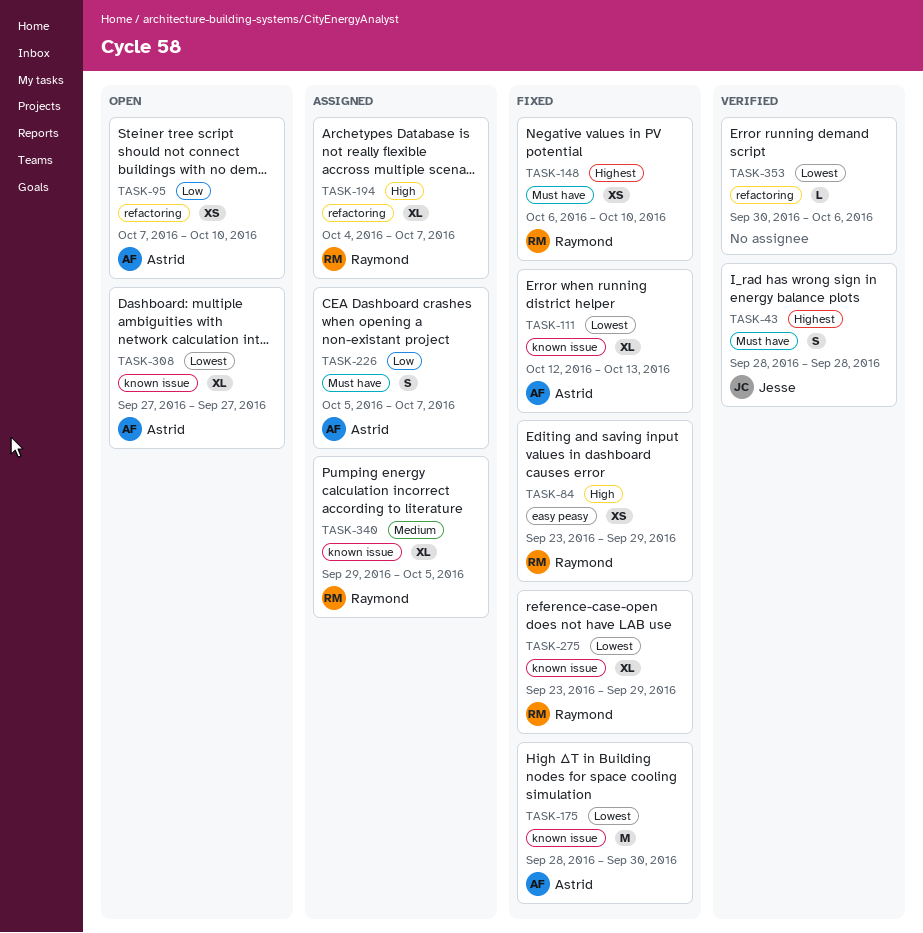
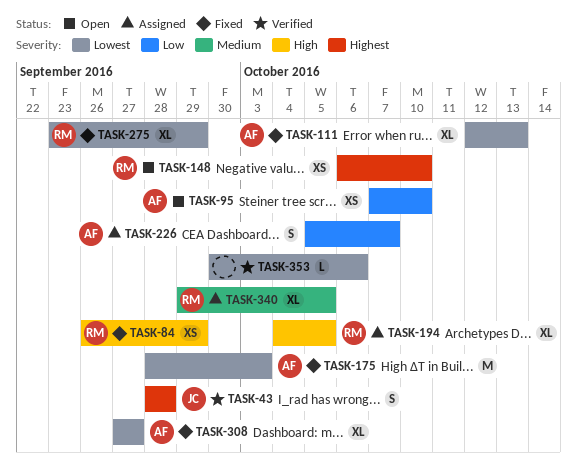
TASK-84, start: Sep 23 -> Sep 26
TASK-148, status: Fixed -> Open
TASK-175, due: Sep 30 -> Oct 3
TASK-194, due: Oct 7 -> Oct 5
TASK-308, status: Open -> Fixed

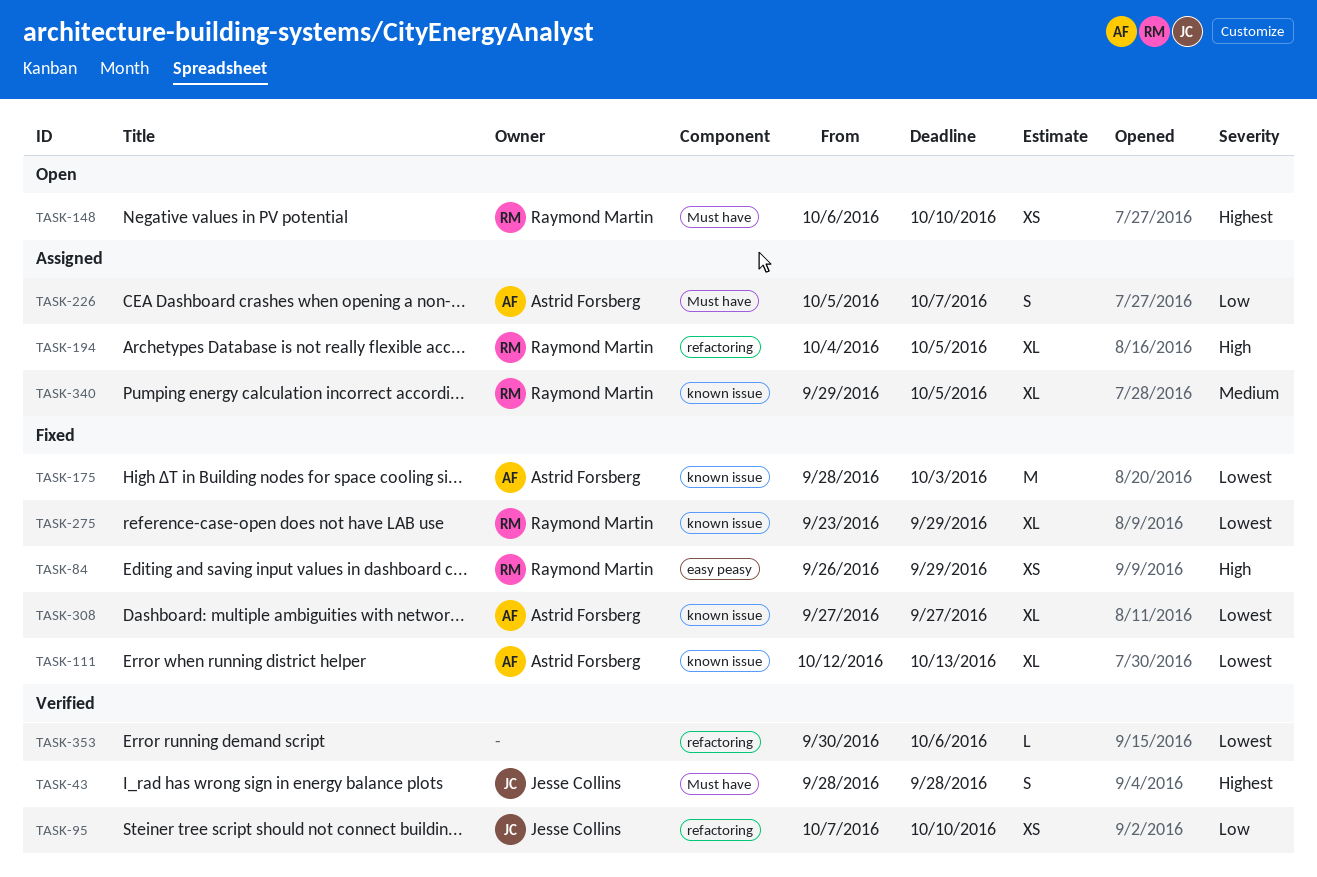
TASK-95, status: Open -> Verified
TASK-95, owner: Astrid Forsberg -> Jesse Collins

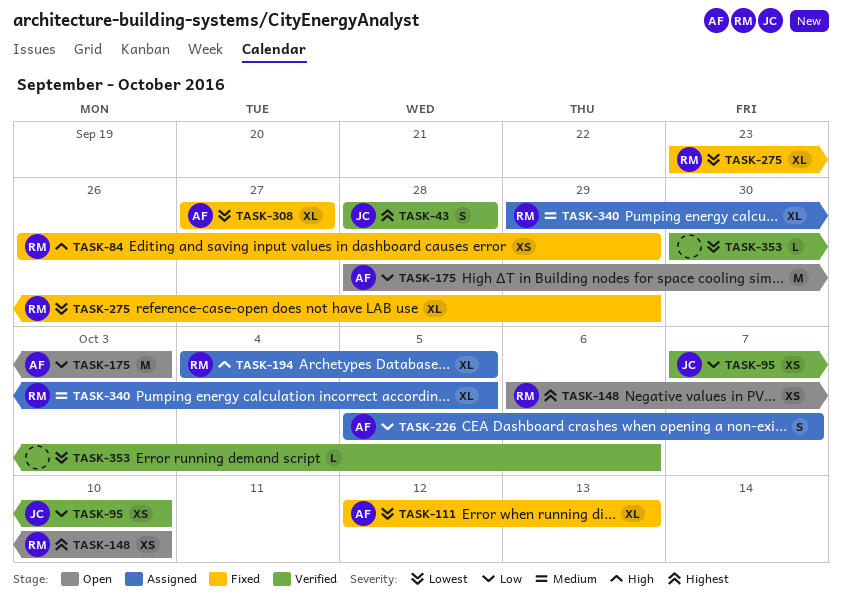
TASK-175, status: Fixed -> Open
TASK-175, priority: Lowest -> Low

